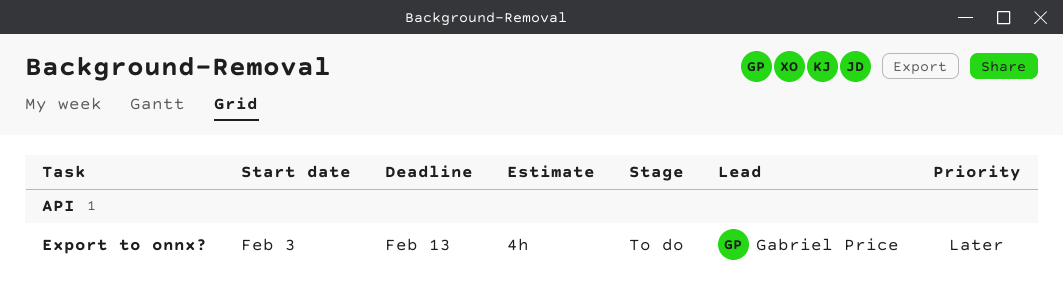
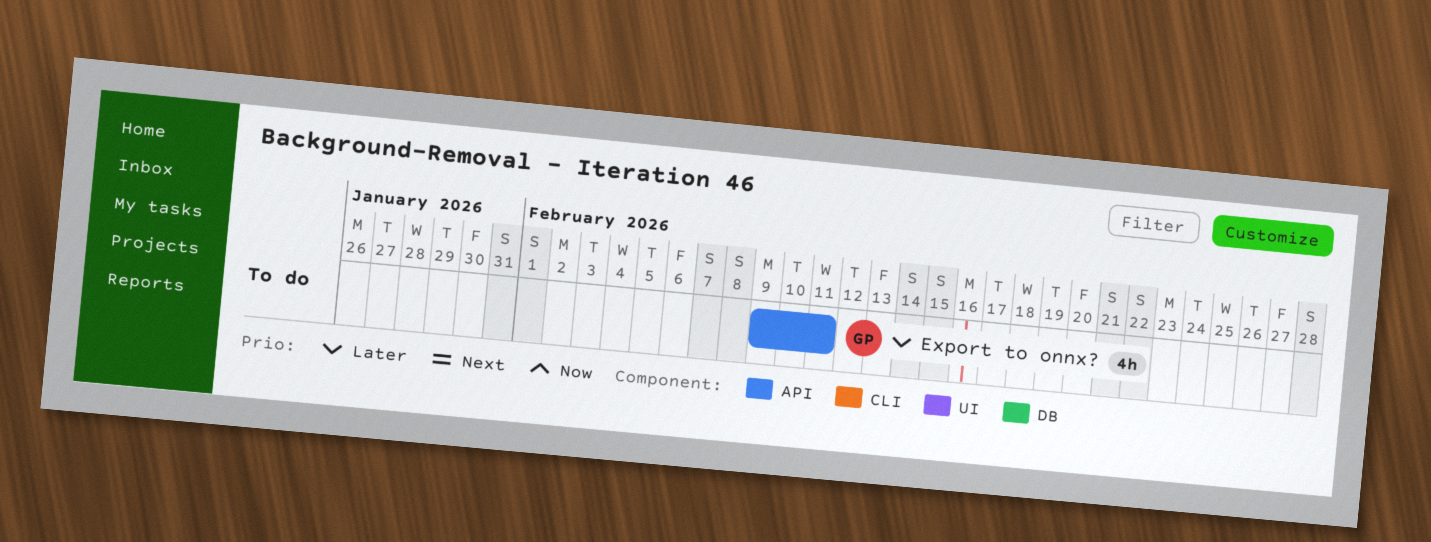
Export to onnx?, start: Feb 3 -> Feb 9
Export to onnx?, due: Feb 13 -> Feb 11

